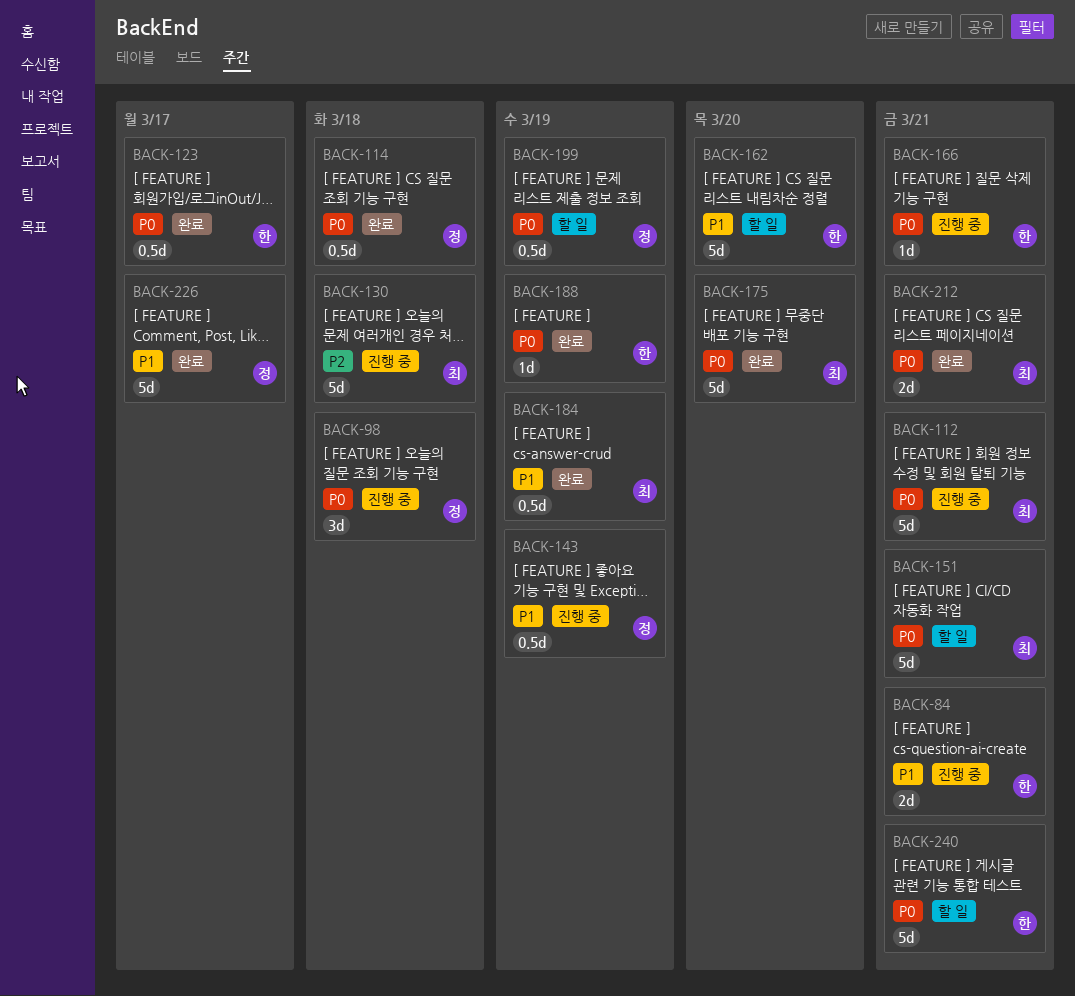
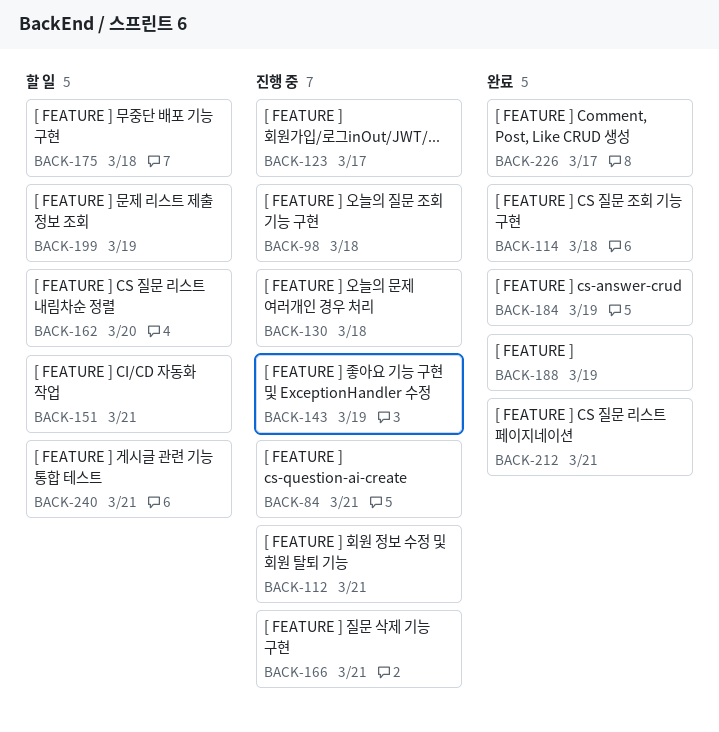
BACK-123, status: 완료 -> 진행 중
BACK-175, status: 완료 -> 할 일
BACK-175, due: Mar 20 -> Mar 18

